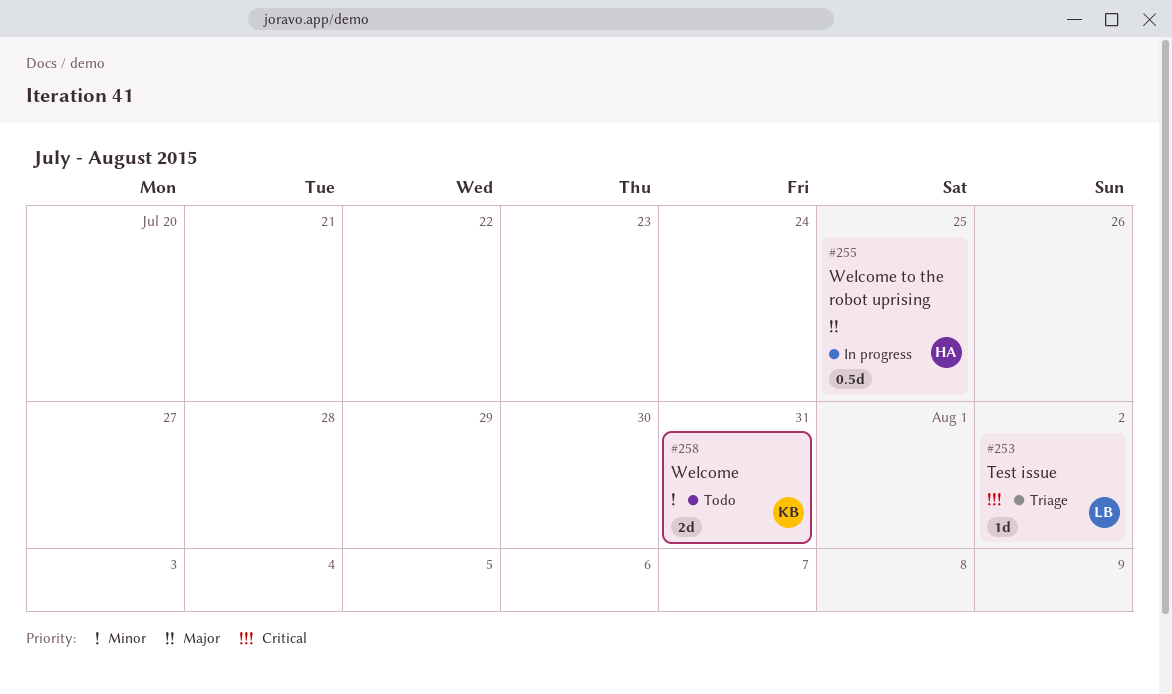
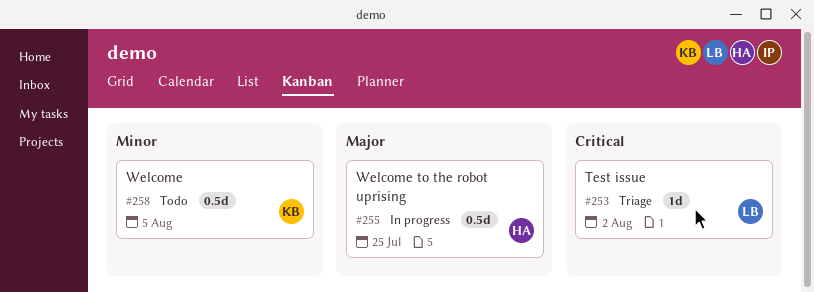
#258, estimate: 2d -> 0.5d
#258, due: Jul 31 -> Aug 5

